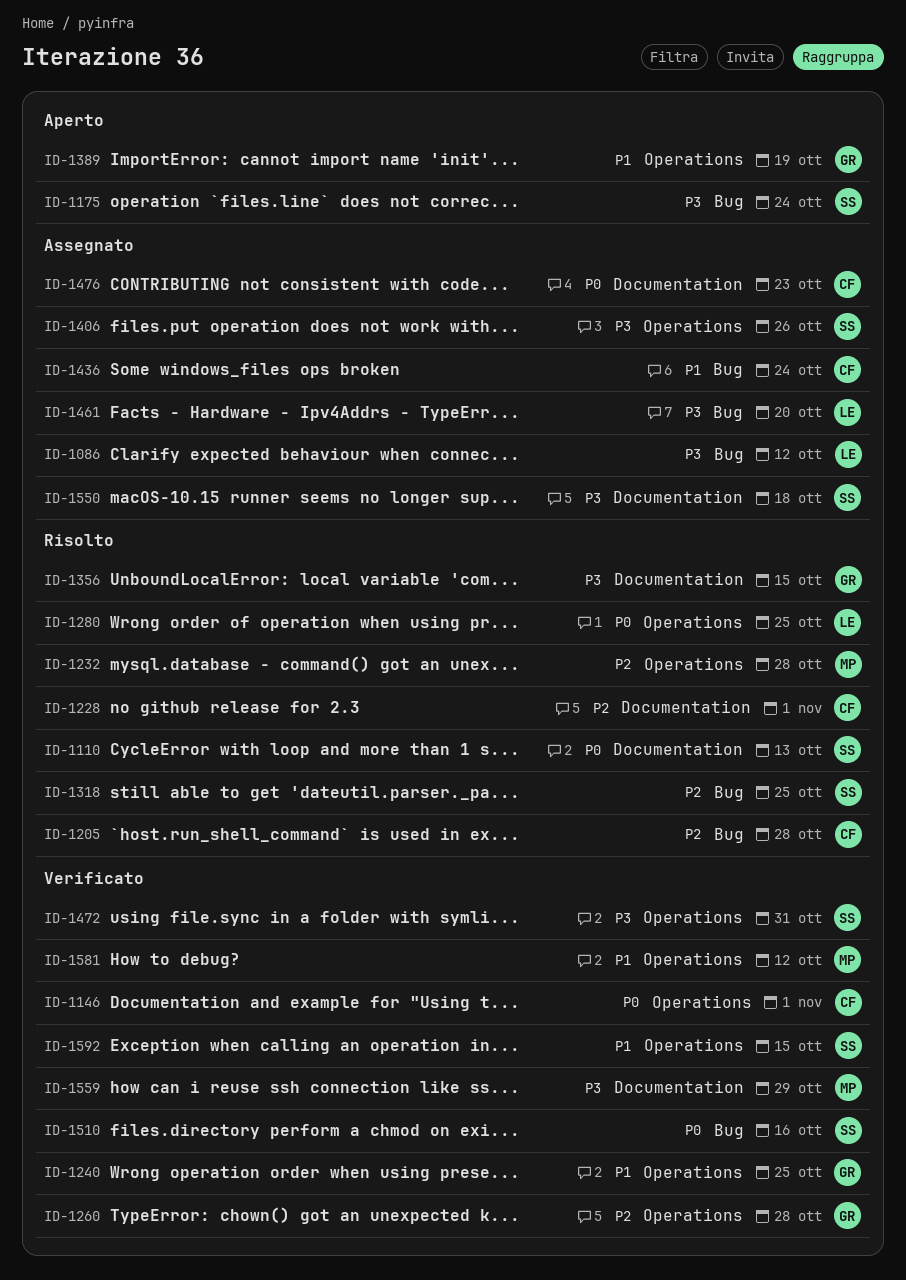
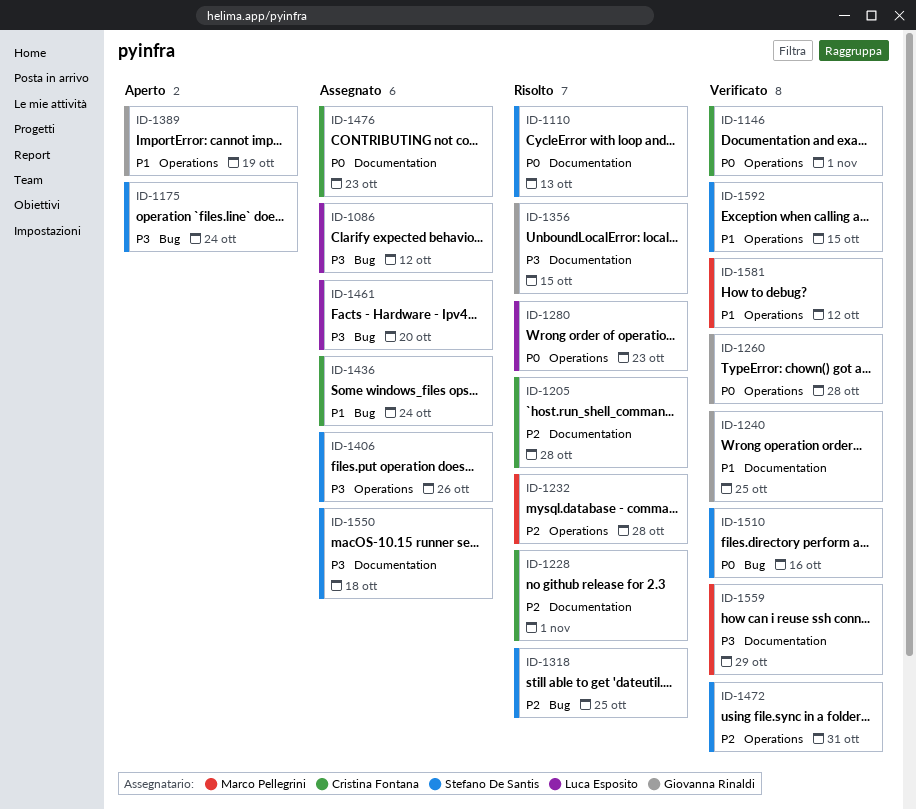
ID-1205, label: Bug -> Documentation
ID-1240, label: Operations -> Documentation
ID-1260, priority: P2 -> P0
ID-1280, due: Oct 25 -> Oct 23
ID-1472, priority: P3 -> P2

